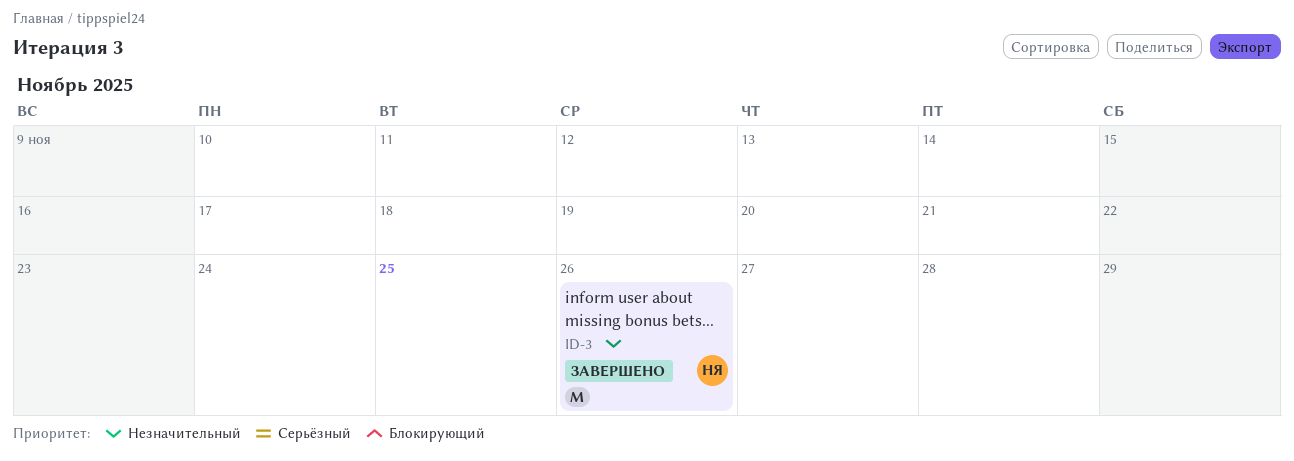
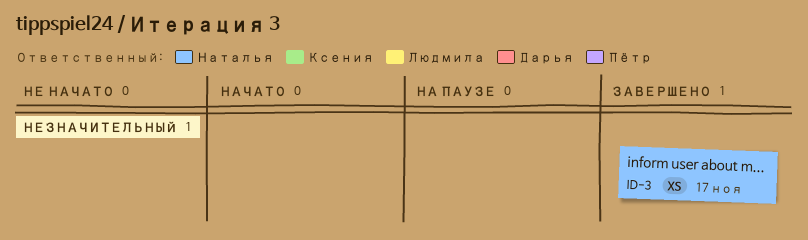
ID-3, estimate: M -> XS
ID-3, due: Nov 26 -> Nov 17

